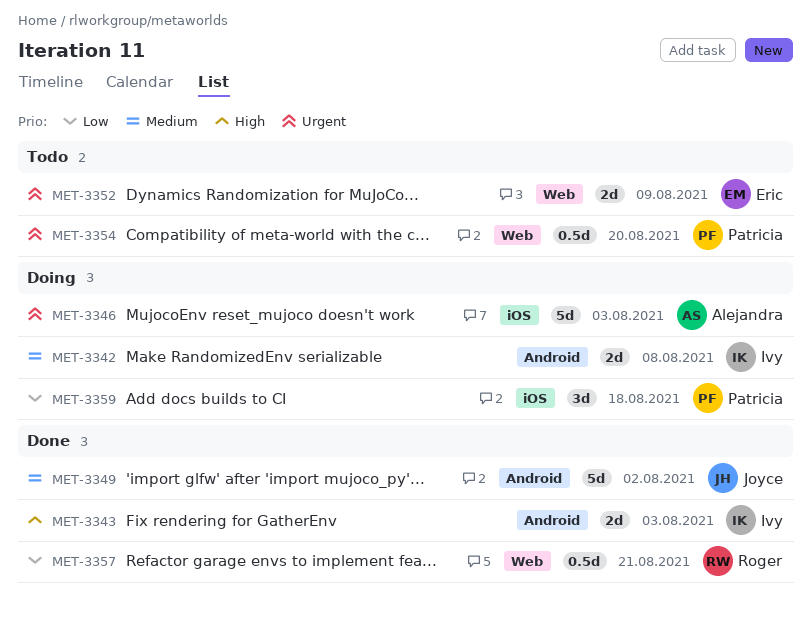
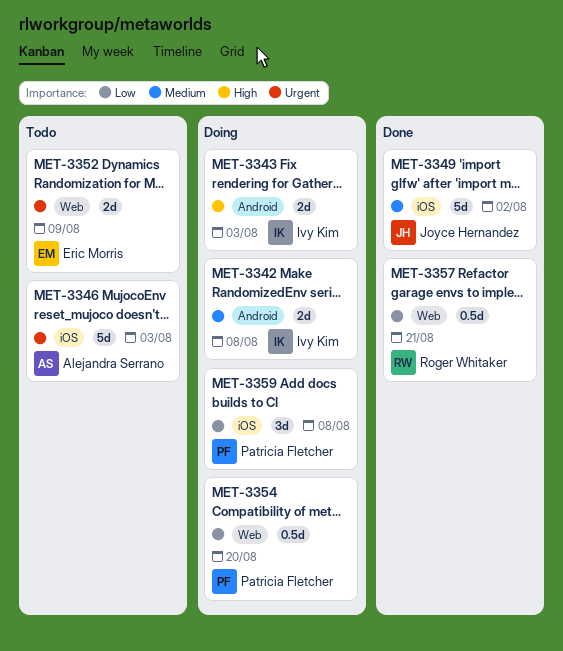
MET-3343, status: Done -> Doing
MET-3346, status: Doing -> Todo
MET-3349, label: Android -> iOS
MET-3354, status: Todo -> Doing
MET-3354, priority: Urgent -> Low
MET-3359, due: Aug 18 -> Aug 8

